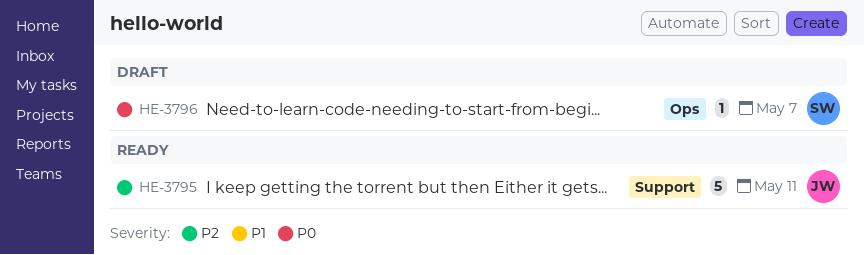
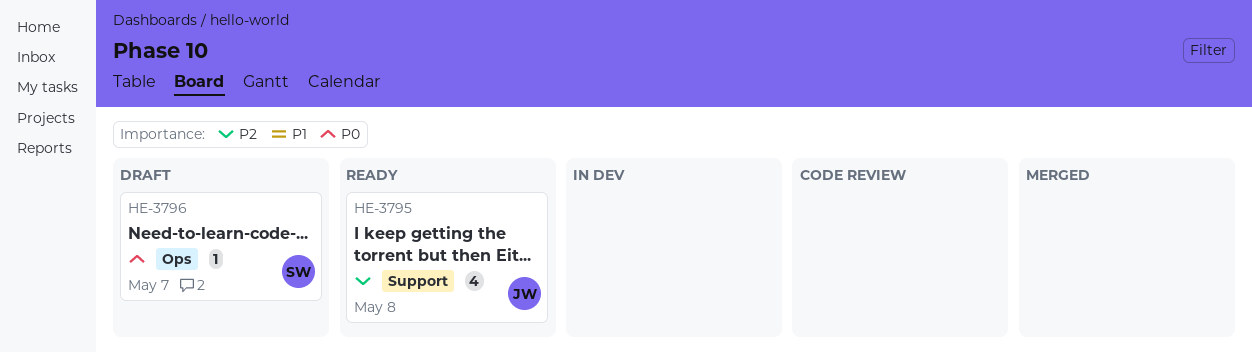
HE-3795, estimate: 5 -> 4
HE-3795, due: May 11 -> May 8

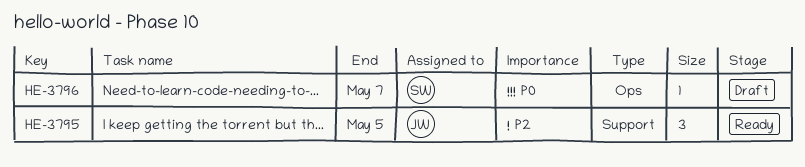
HE-3795, estimate: 4 -> 3
HE-3795, due: May 8 -> May 5

